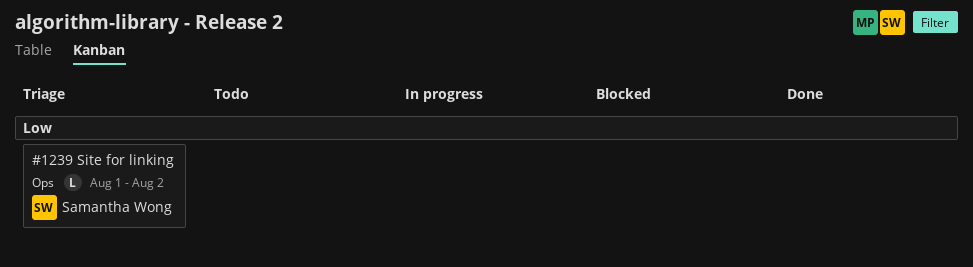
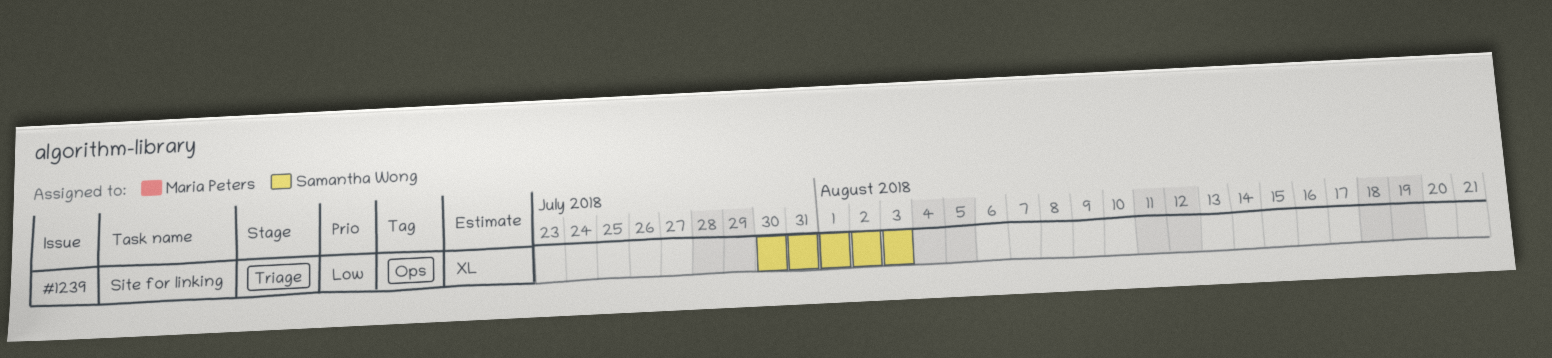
#1239, estimate: L -> XL
#1239, start: Aug 1 -> Jul 30
#1239, due: Aug 2 -> Aug 3

